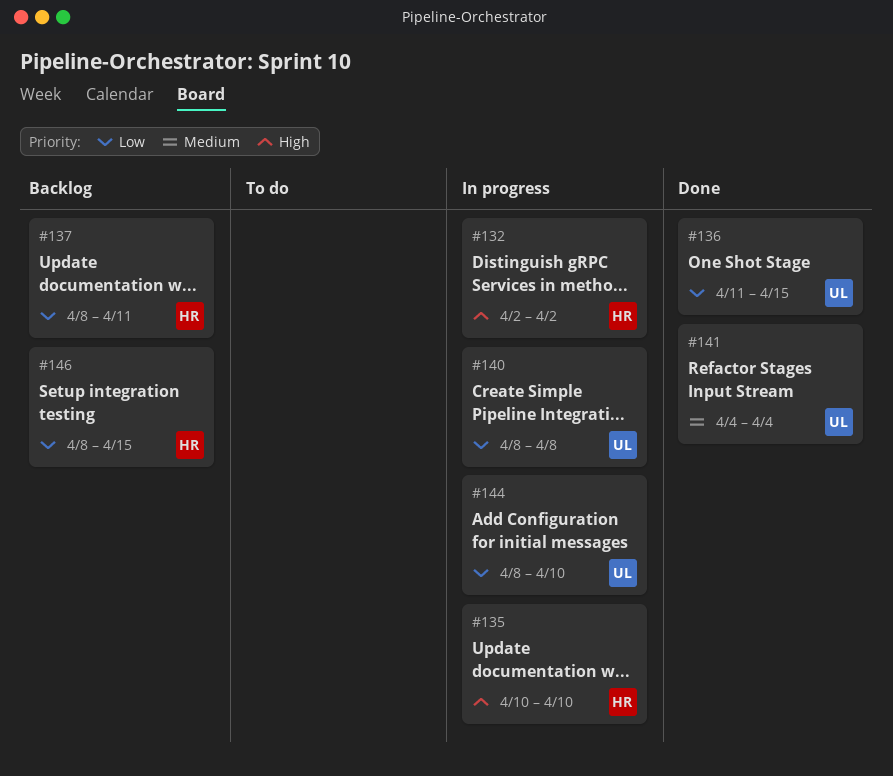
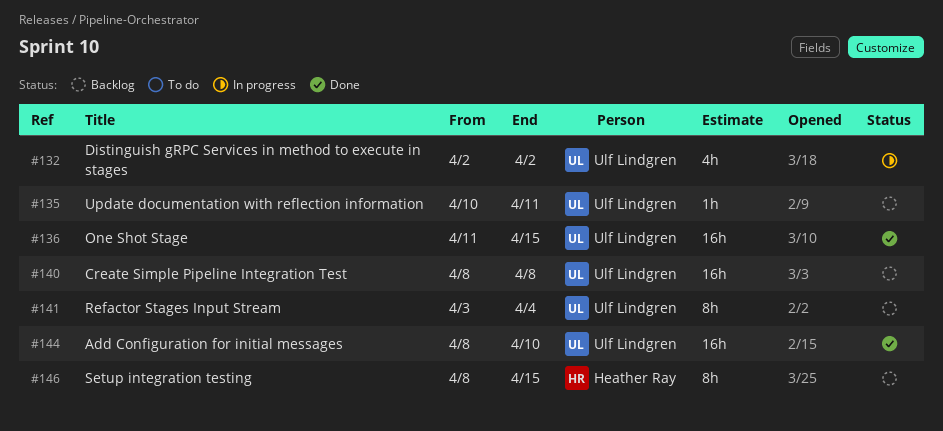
#132, owner: Heather Ray -> Ulf Lindgren
#135, status: In progress -> Backlog
#135, owner: Heather Ray -> Ulf Lindgren
#135, due: Apr 10 -> Apr 11
#137: present -> none
#140, status: In progress -> Backlog
#141, status: Done -> Backlog
#141, start: Apr 4 -> Apr 3
#144, status: In progress -> Done

